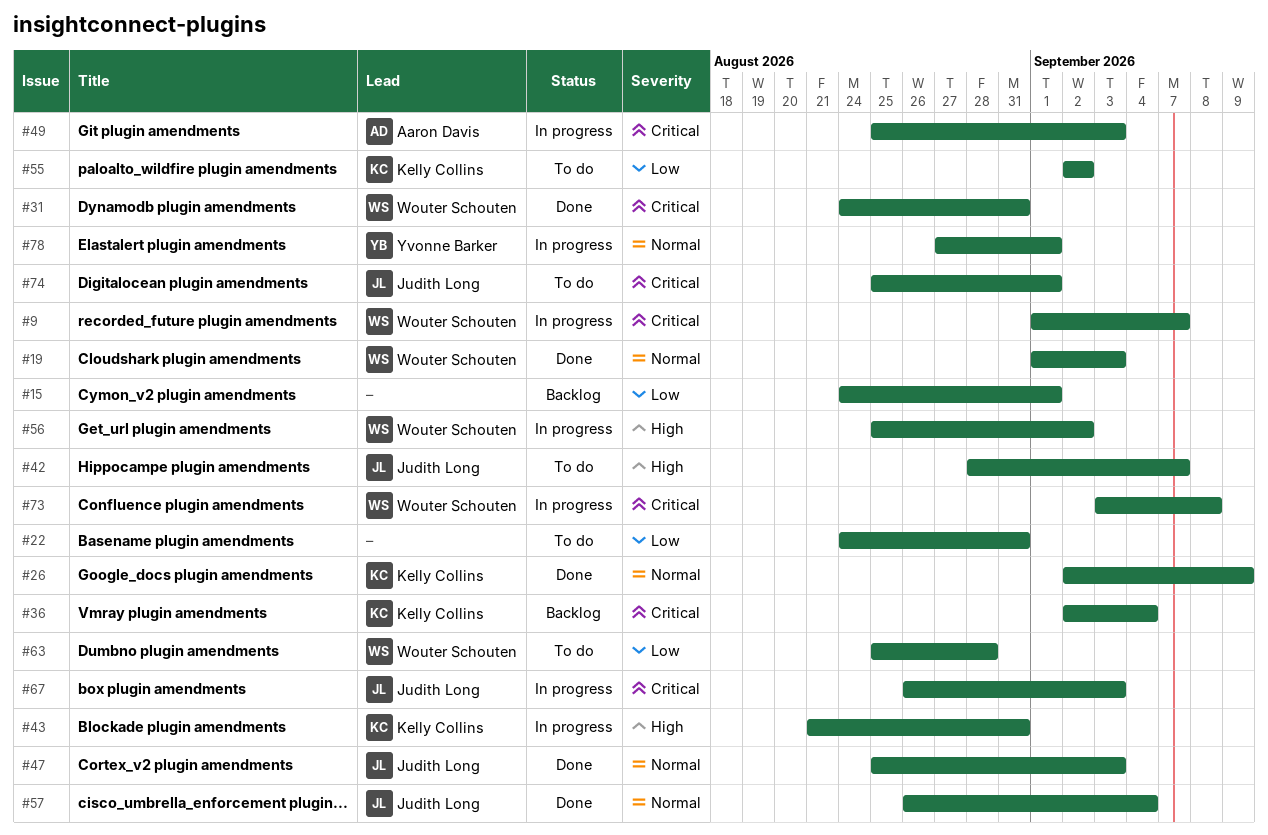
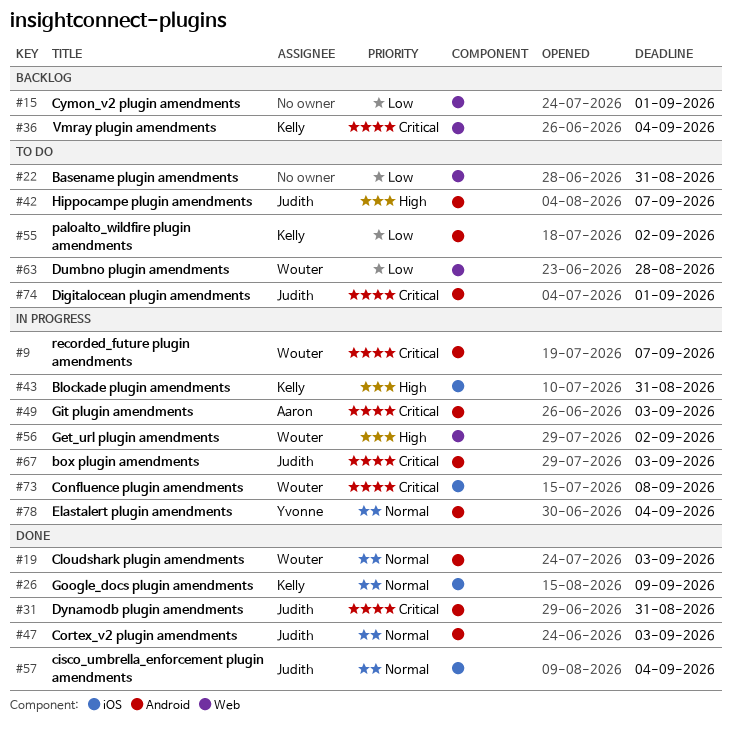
#31, owner: Wouter Schouten -> Judith Long
#78, due: Sep 1 -> Sep 4

